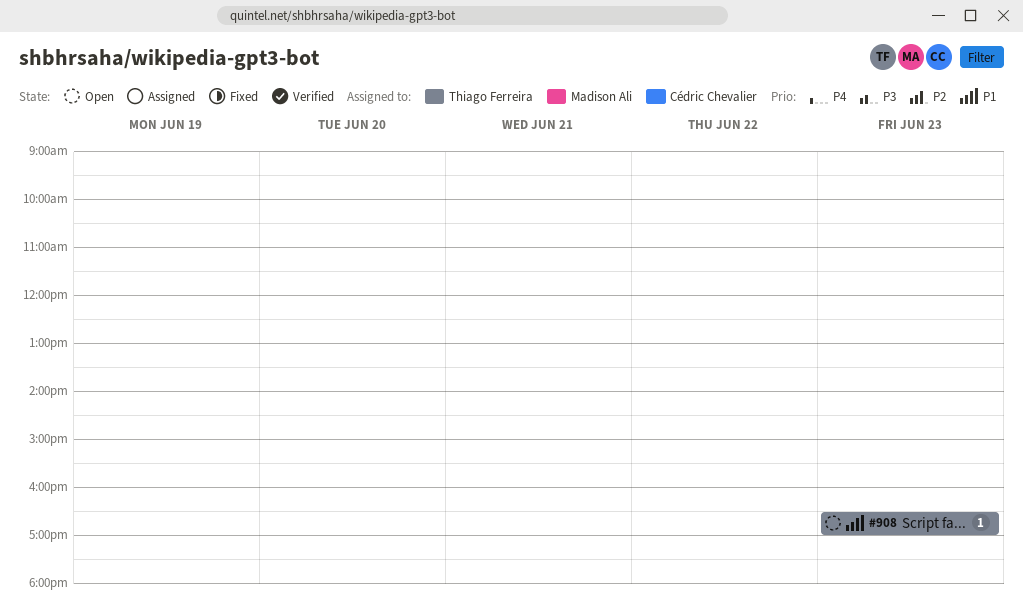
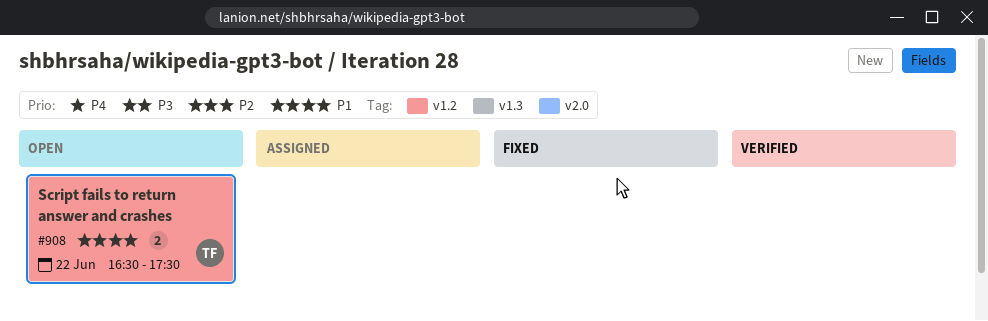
#908, estimate: 1 -> 2
#908, day: Jun 23 -> Jun 22
#908, ends: 17:00 -> 17:30

